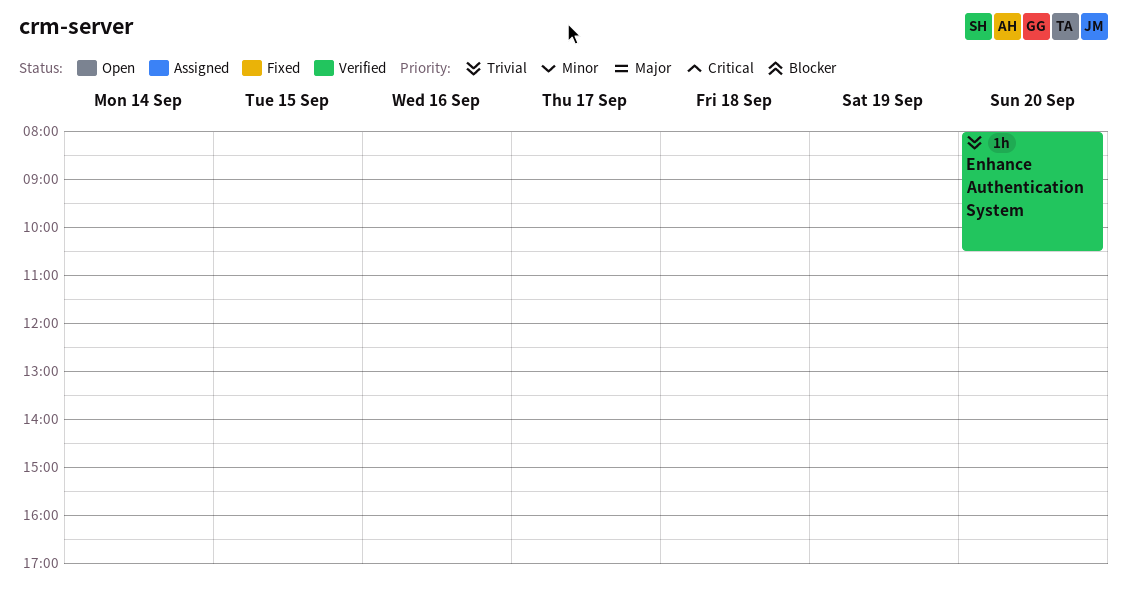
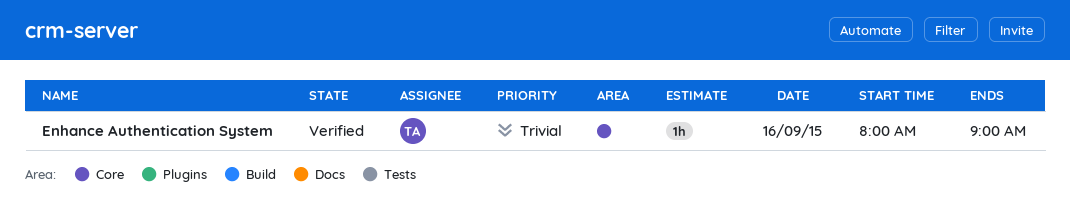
Enhance Authentication System, day: Sep 20 -> Sep 16
Enhance Authentication System, ends: 10:30 -> 09:00

